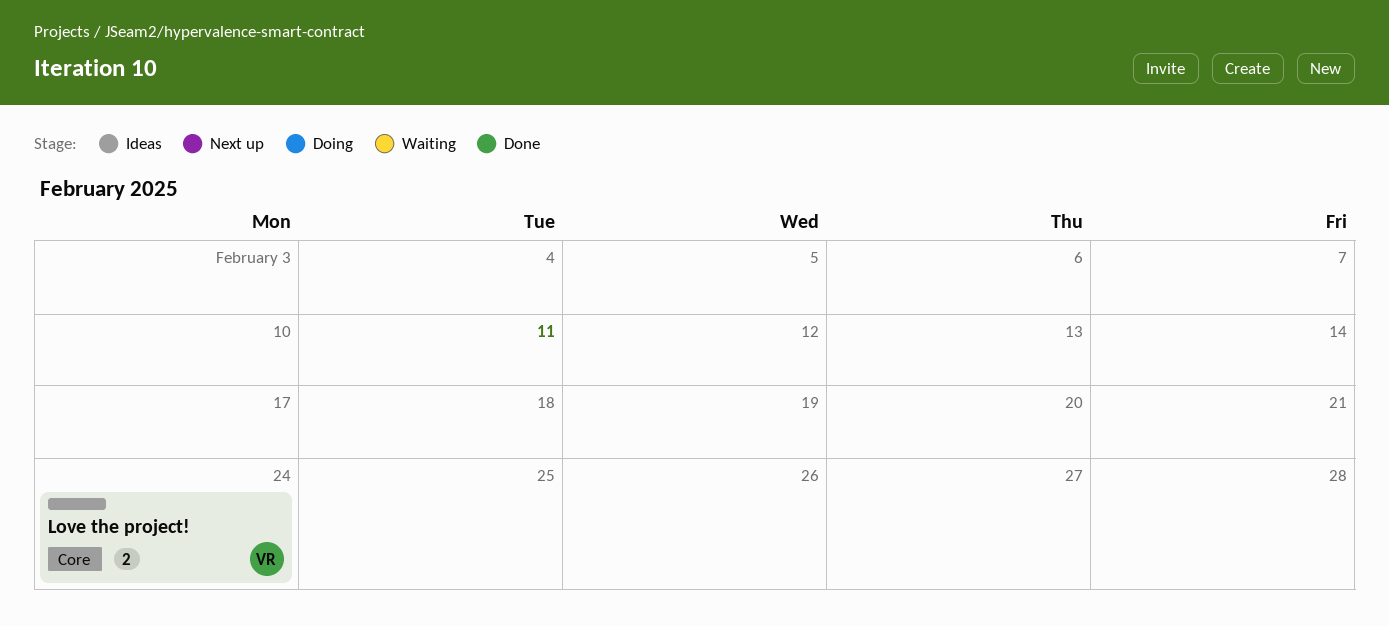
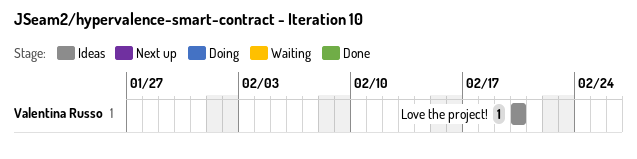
Love the project!, estimate: 2 -> 1
Love the project!, due: Feb 24 -> Feb 20

